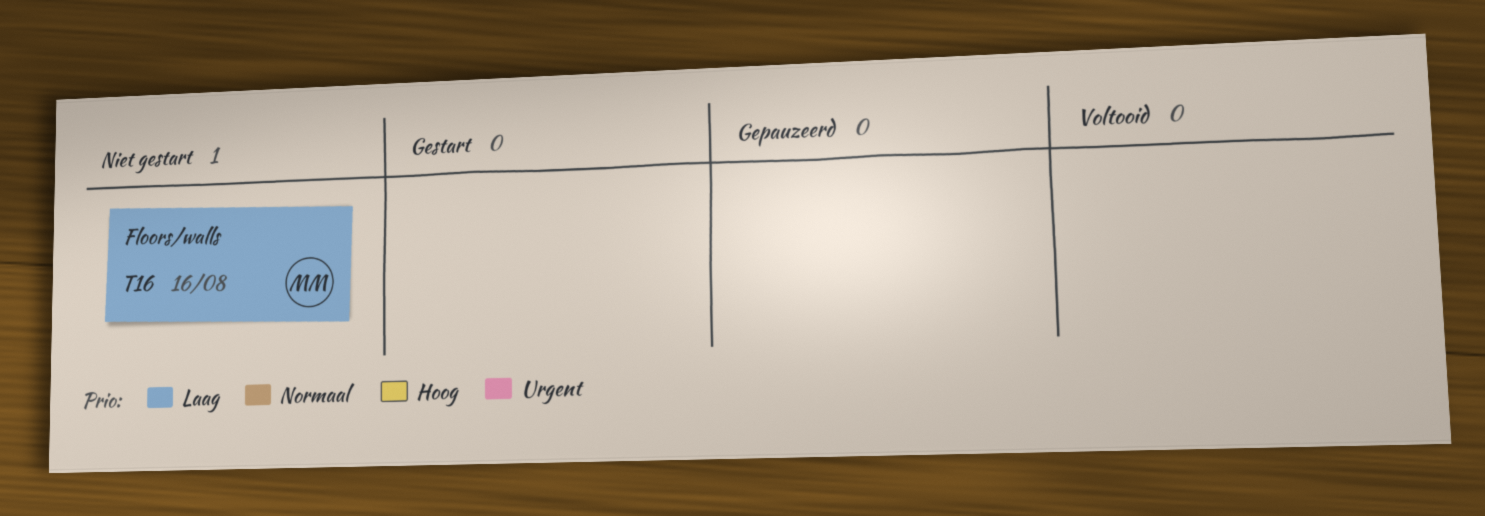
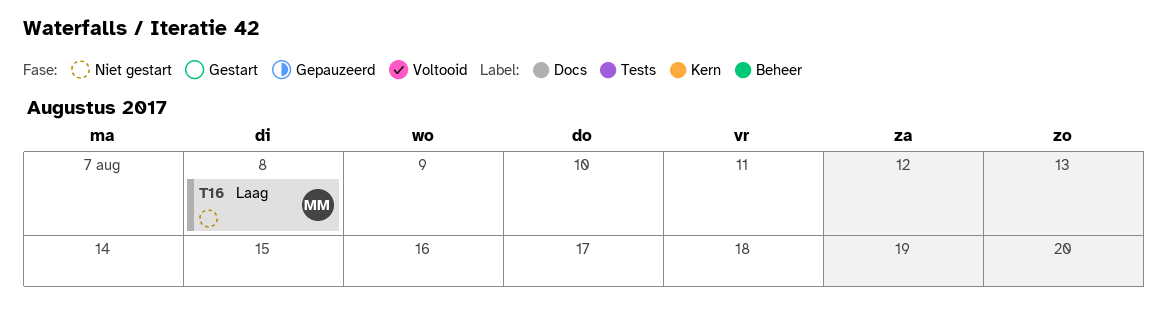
T16, due: Aug 16 -> Aug 8

